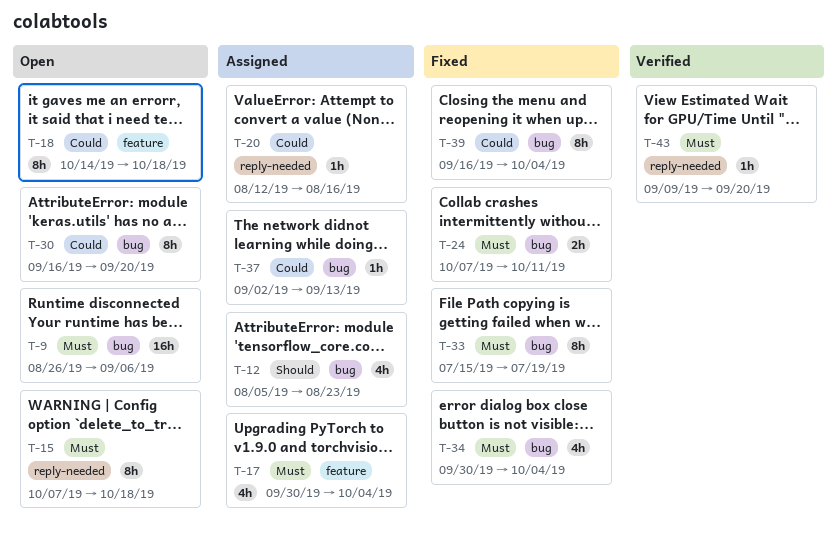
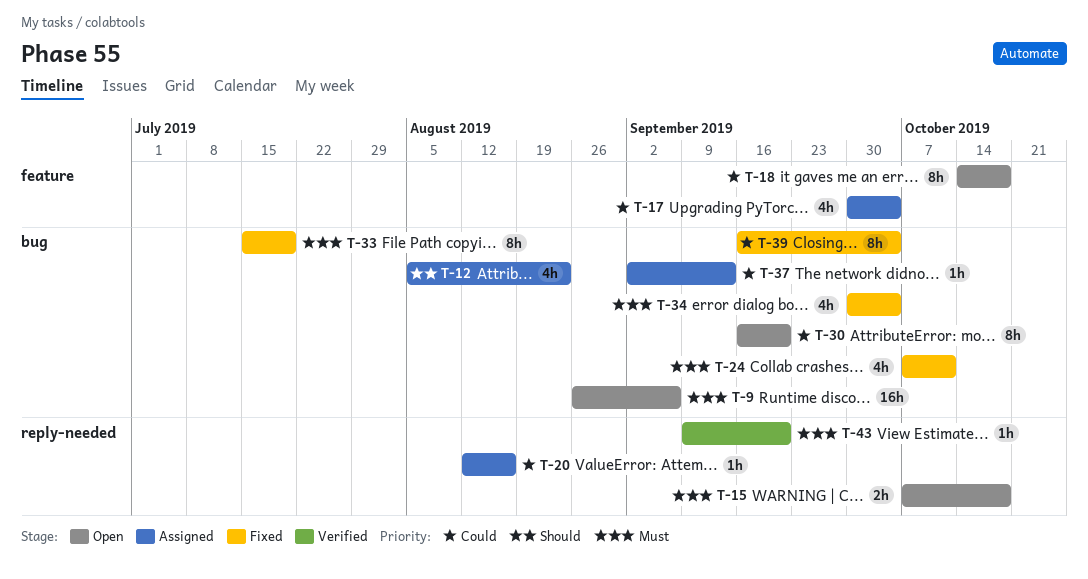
T-15, estimate: 8h -> 2h
T-17, priority: Must -> Could
T-24, estimate: 2h -> 4h

